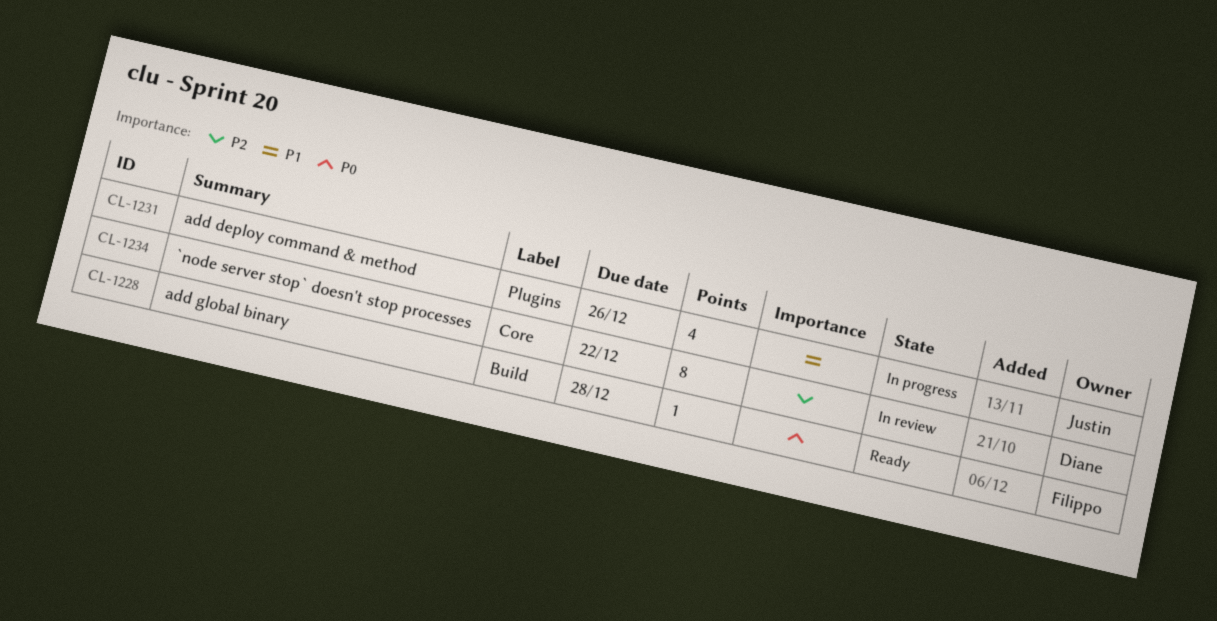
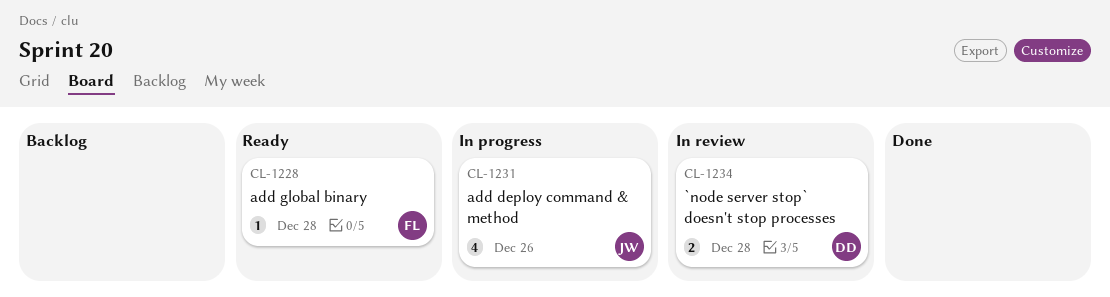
CL-1234, estimate: 8 -> 2
CL-1234, due: Dec 22 -> Dec 28

